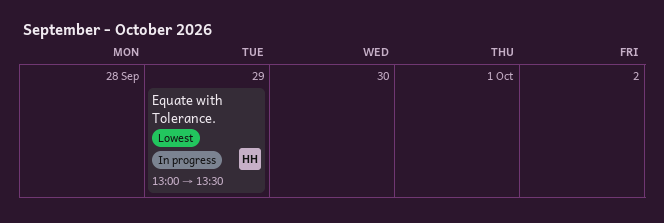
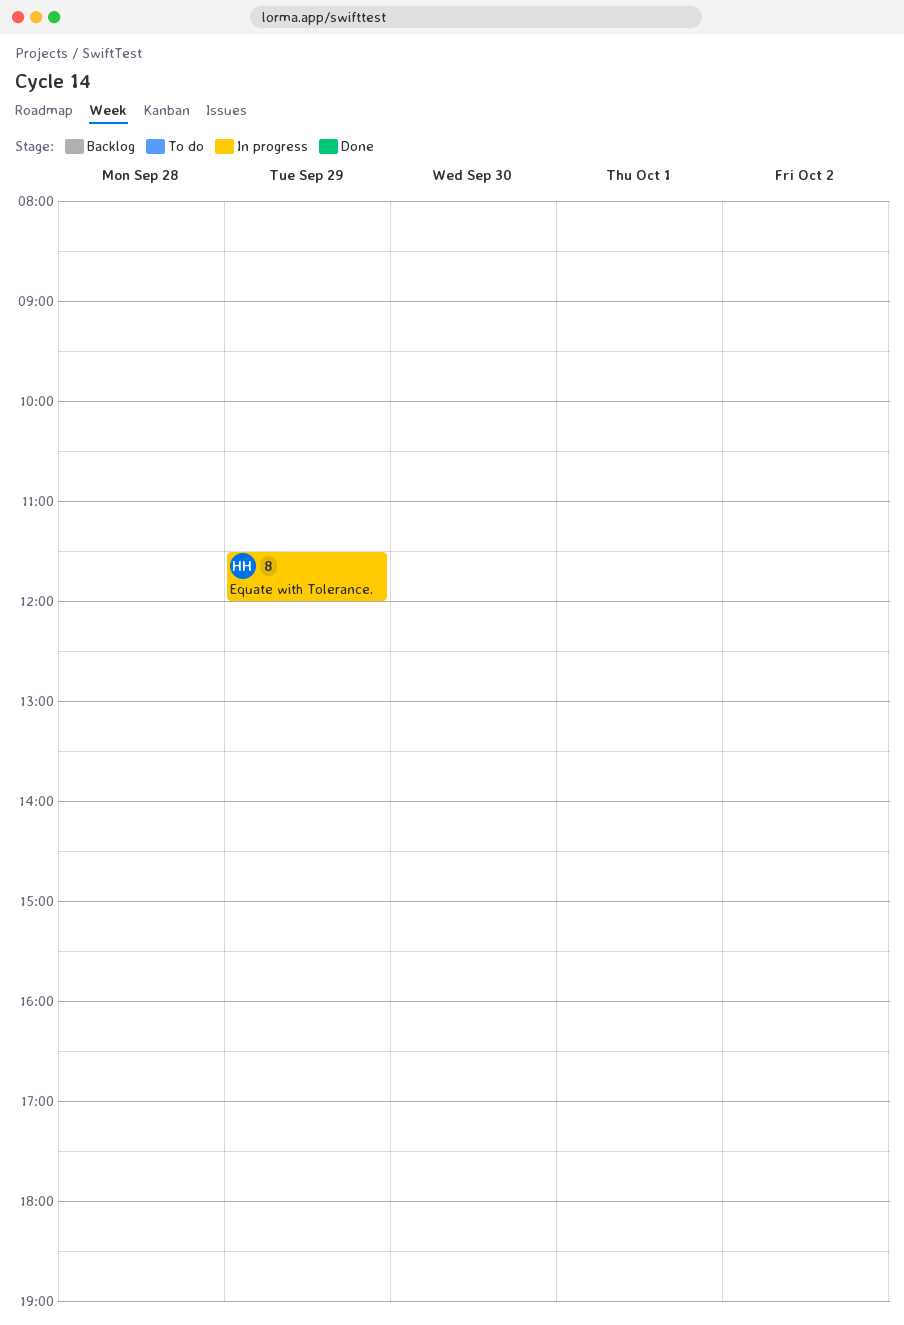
Equate with Tolerance., begins: 13:00 -> 11:30
Equate with Tolerance., ends: 13:30 -> 12:00

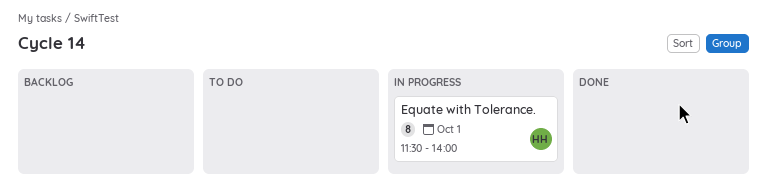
Equate with Tolerance., day: Sep 29 -> Oct 1
Equate with Tolerance., ends: 12:00 -> 14:00

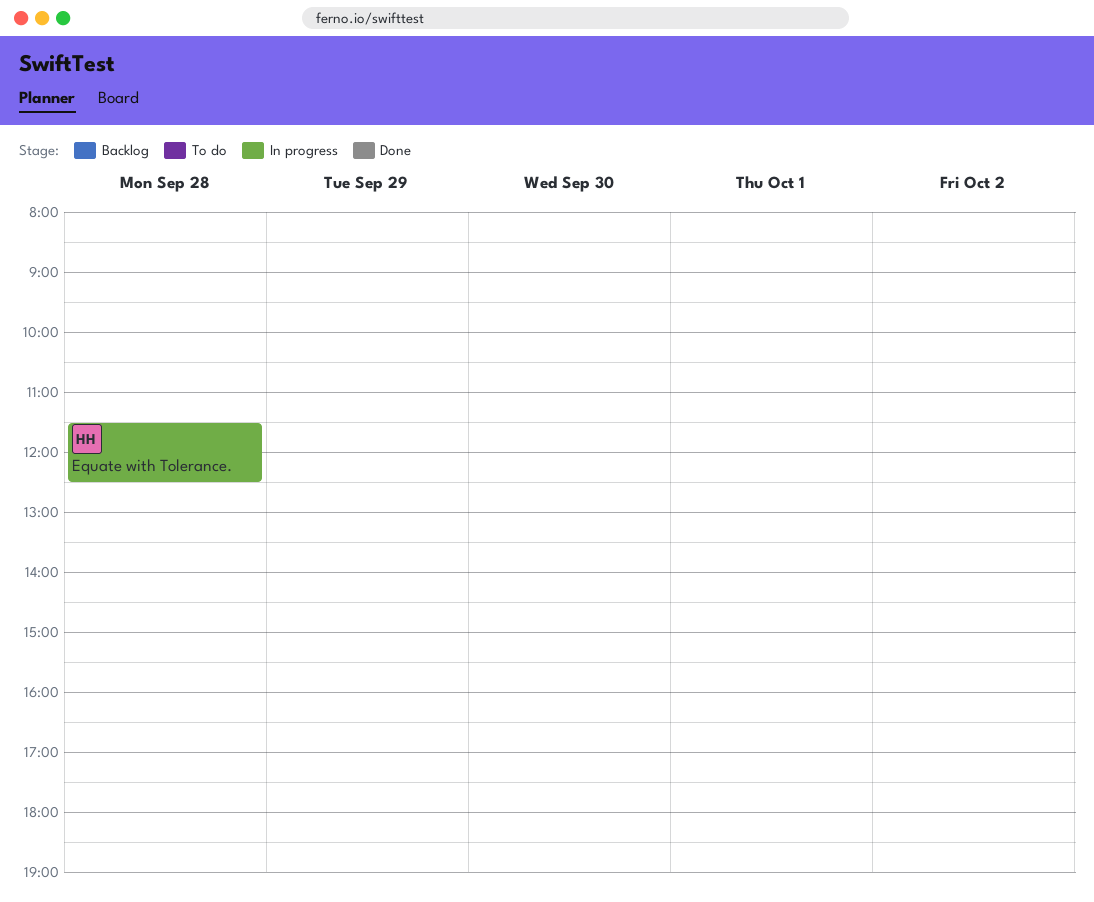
Equate with Tolerance., day: Oct 1 -> Sep 28
Equate with Tolerance., ends: 14:00 -> 12:30

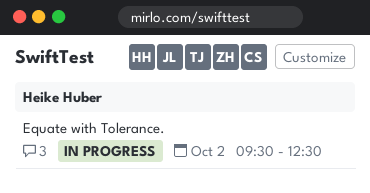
Equate with Tolerance., day: Sep 28 -> Oct 2
Equate with Tolerance., begins: 11:30 -> 09:30

